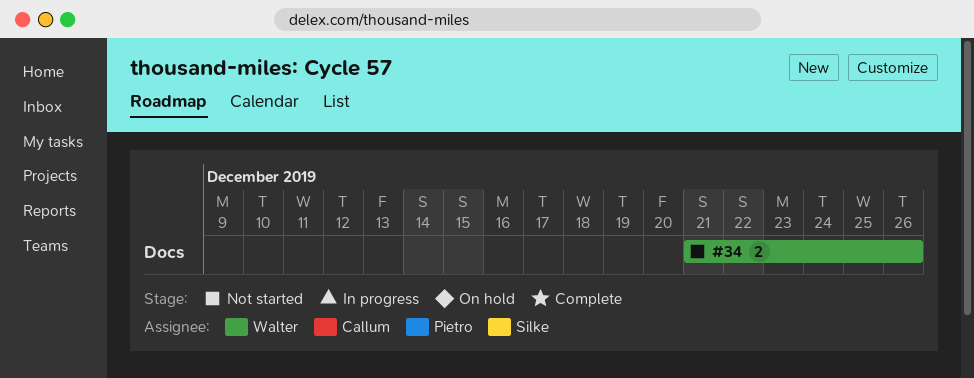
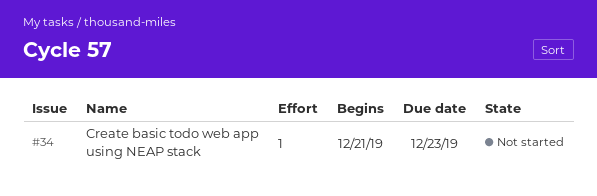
#34, estimate: 2 -> 1
#34, due: Dec 26 -> Dec 23

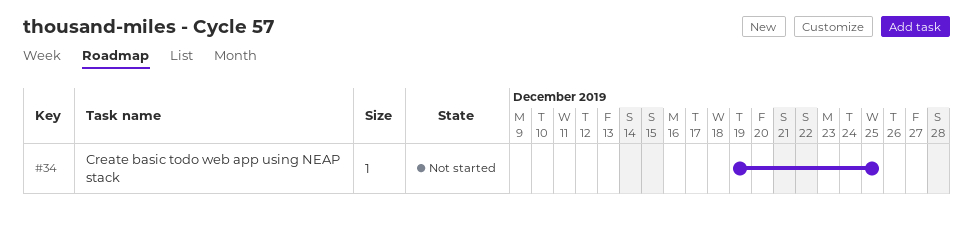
#34, start: Dec 21 -> Dec 19
#34, due: Dec 23 -> Dec 25

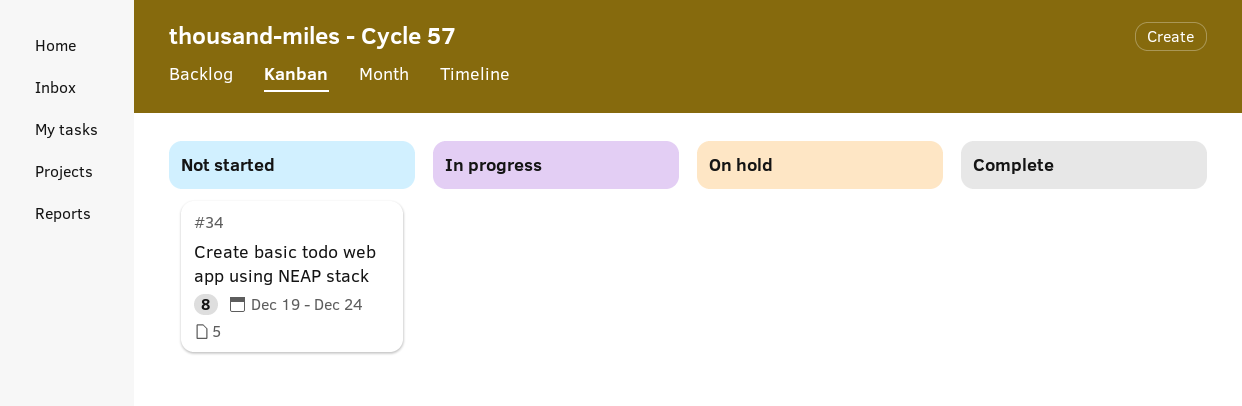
#34, estimate: 1 -> 8
#34, due: Dec 25 -> Dec 24

